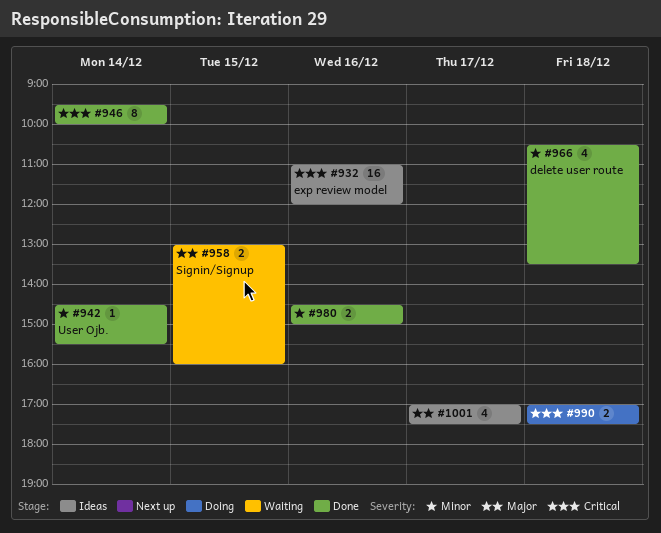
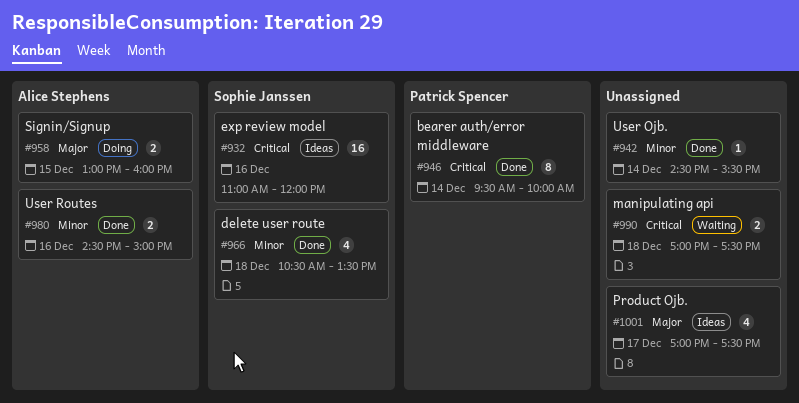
#958, status: Waiting -> Doing
#990, status: Doing -> Waiting

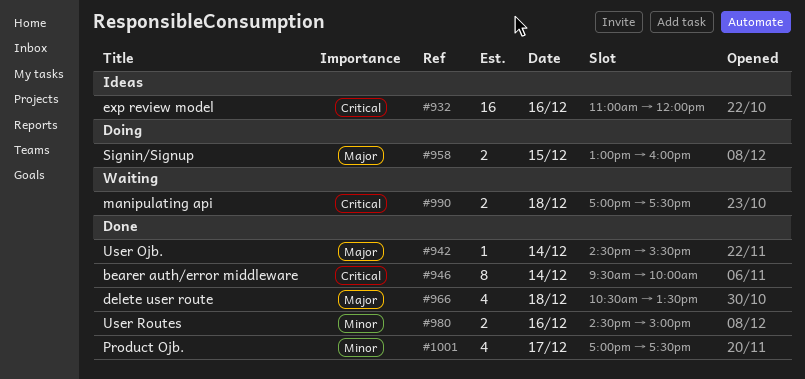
#942, priority: Minor -> Major
#966, priority: Minor -> Major
#1001, status: Ideas -> Done
#1001, priority: Major -> Minor

